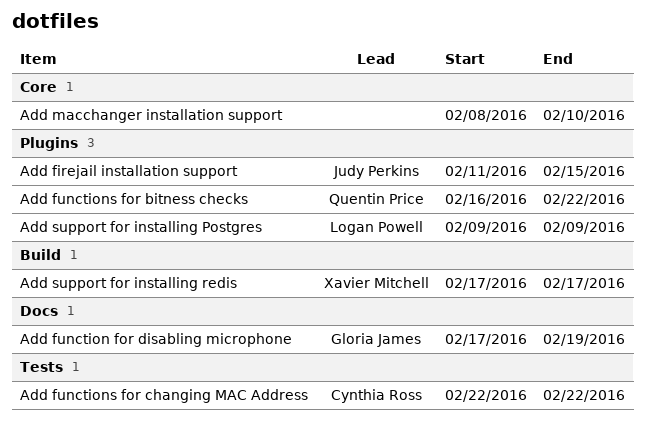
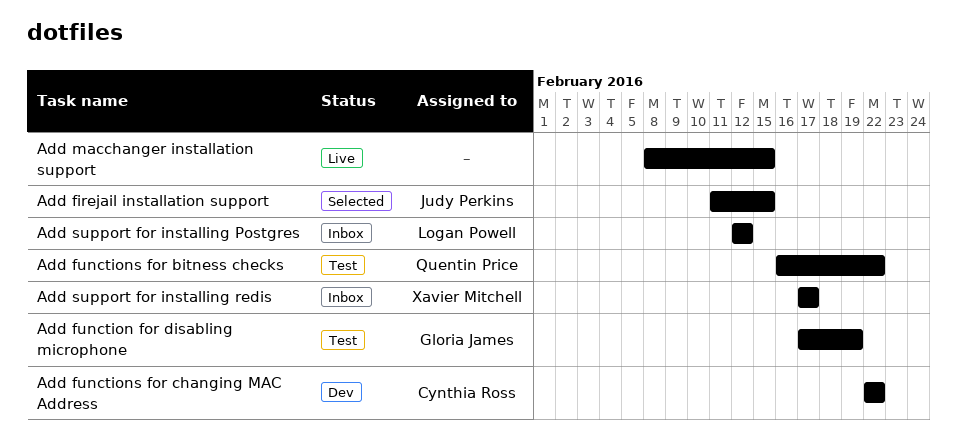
Add macchanger installation support, due: Feb 10 -> Feb 15
Add support for installing Postgres, start: Feb 9 -> Feb 12
Add support for installing Postgres, due: Feb 9 -> Feb 12

